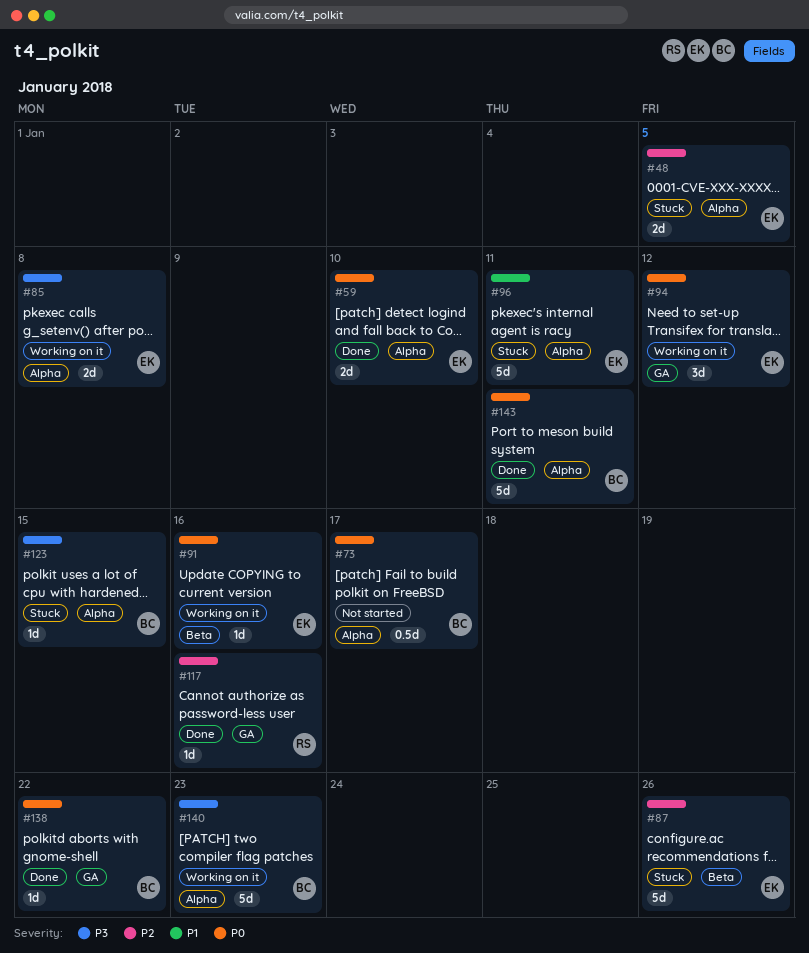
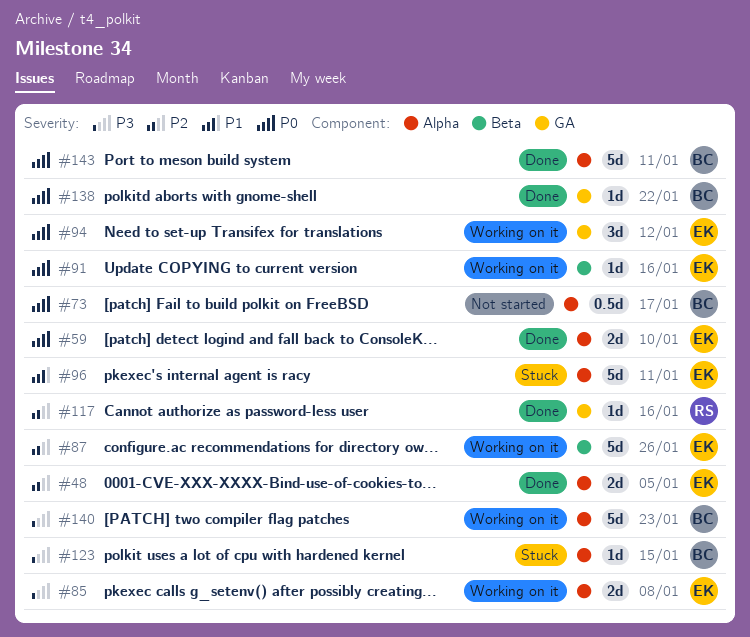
#48, status: Stuck -> Done
#87, status: Stuck -> Working on it

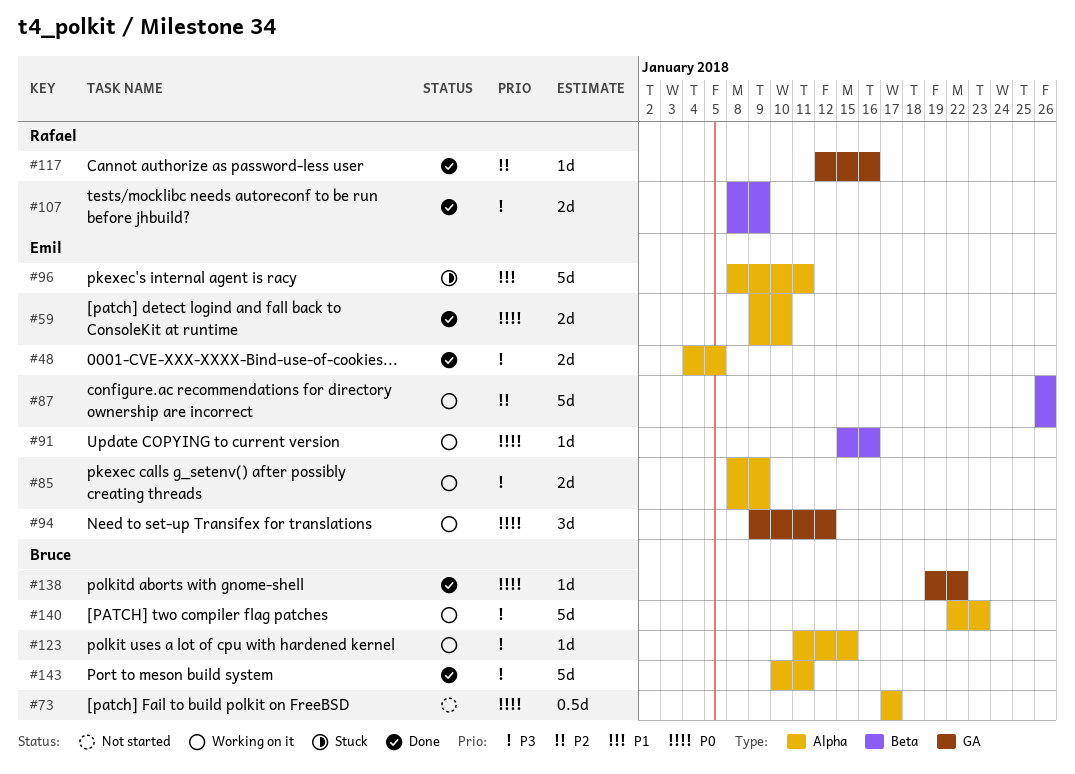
#48, priority: P2 -> P3
#85, due: Jan 8 -> Jan 9
#107: none -> present
#123, status: Stuck -> Working on it
#143, priority: P0 -> P3

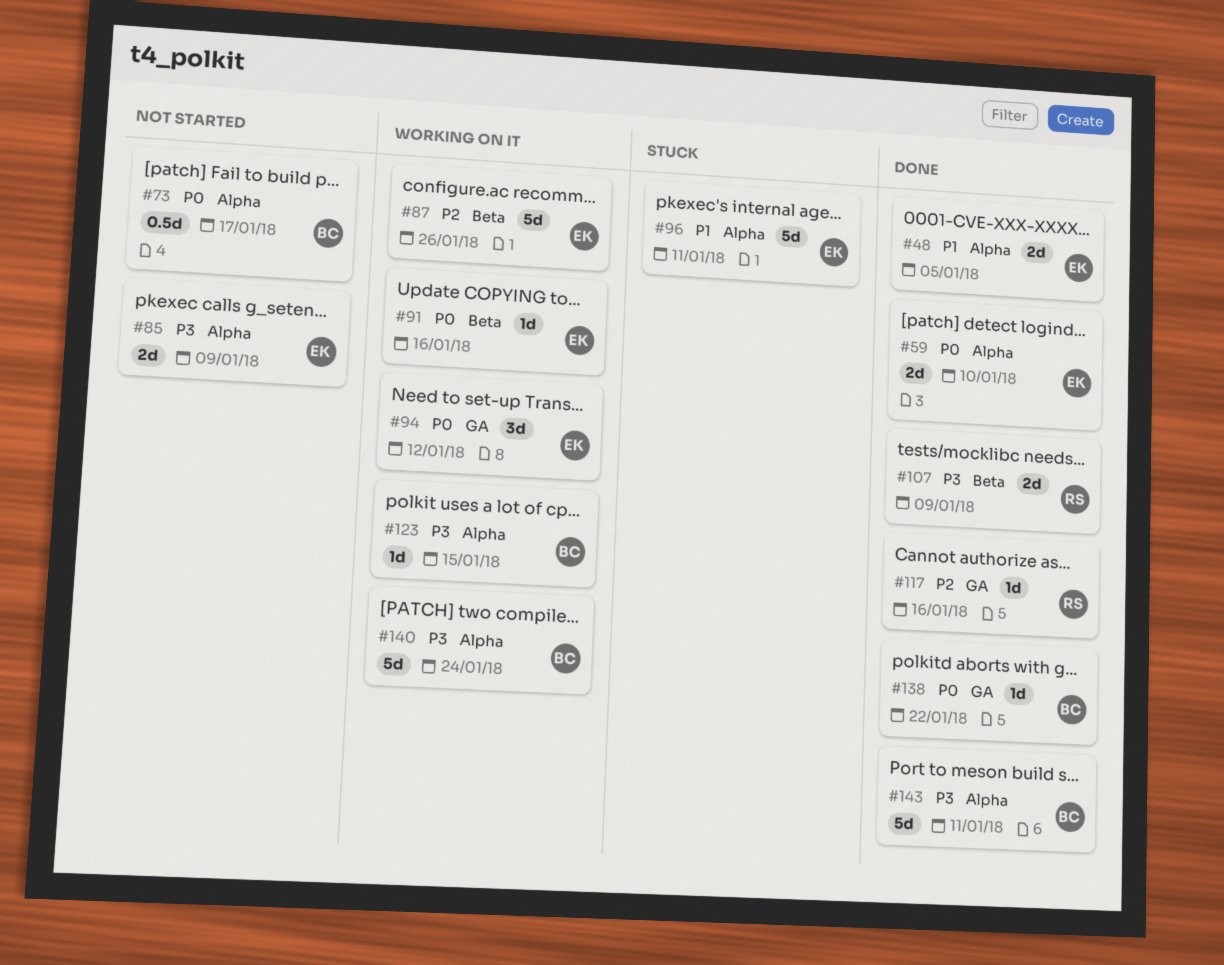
#48, priority: P3 -> P1
#85, status: Working on it -> Not started
#140, due: Jan 23 -> Jan 24

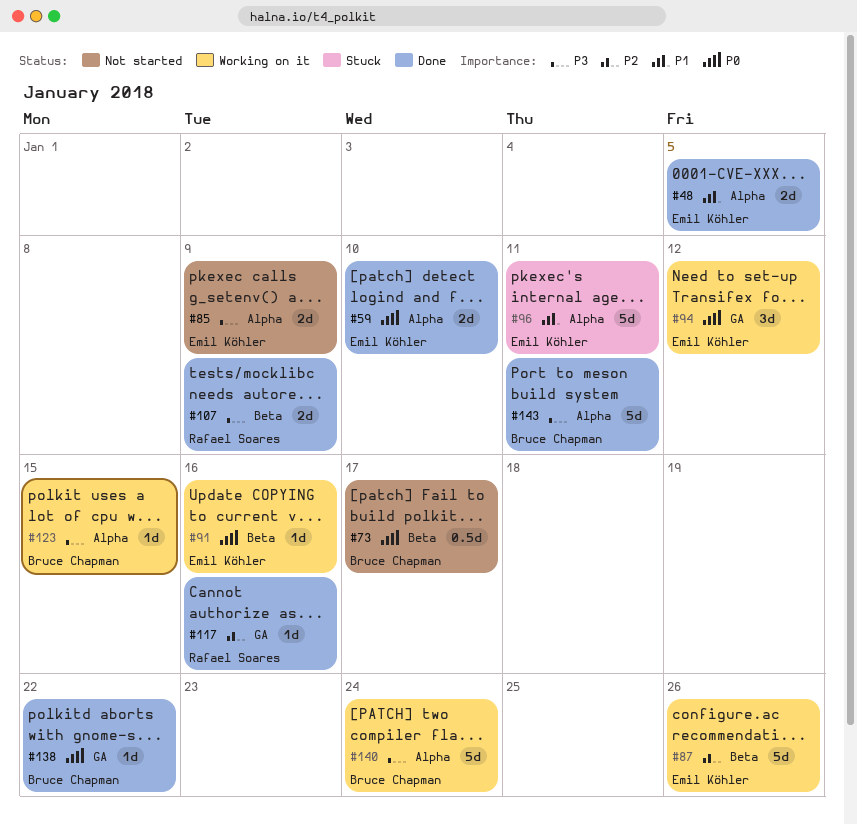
#73, label: Alpha -> Beta

